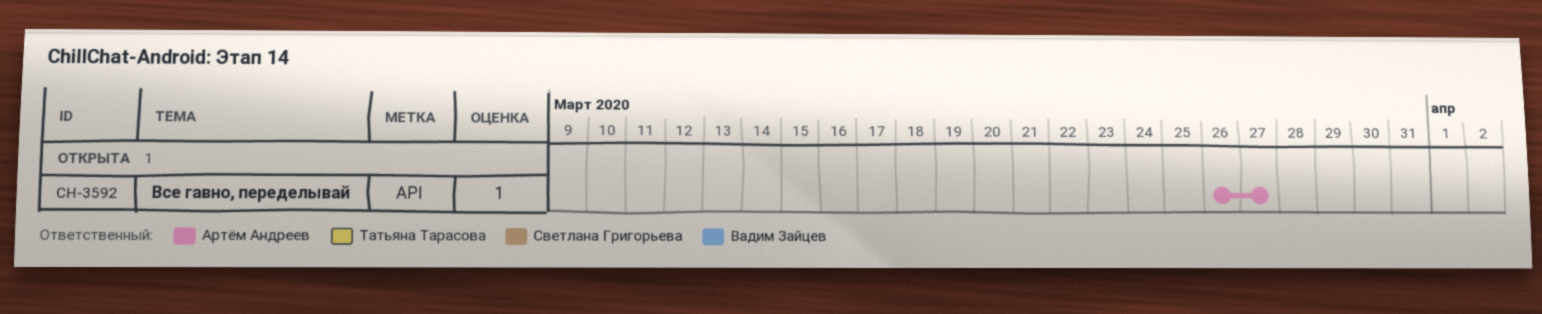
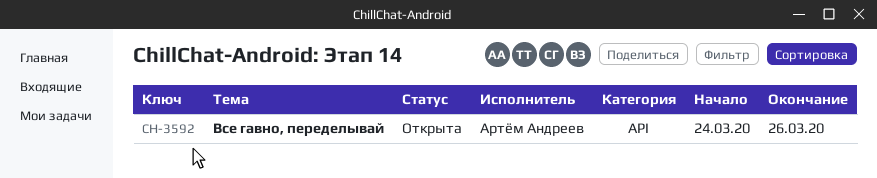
CH-3592, start: Mar 26 -> Mar 24
CH-3592, due: Mar 27 -> Mar 26

